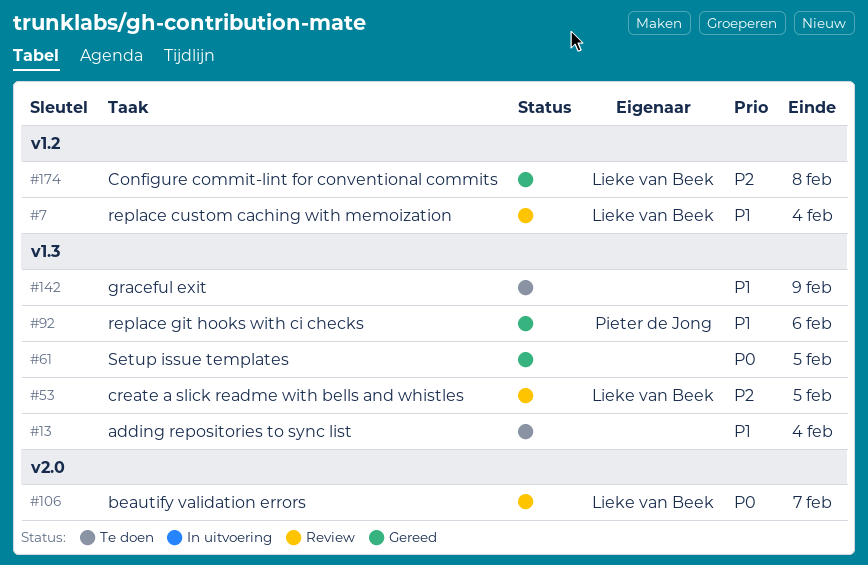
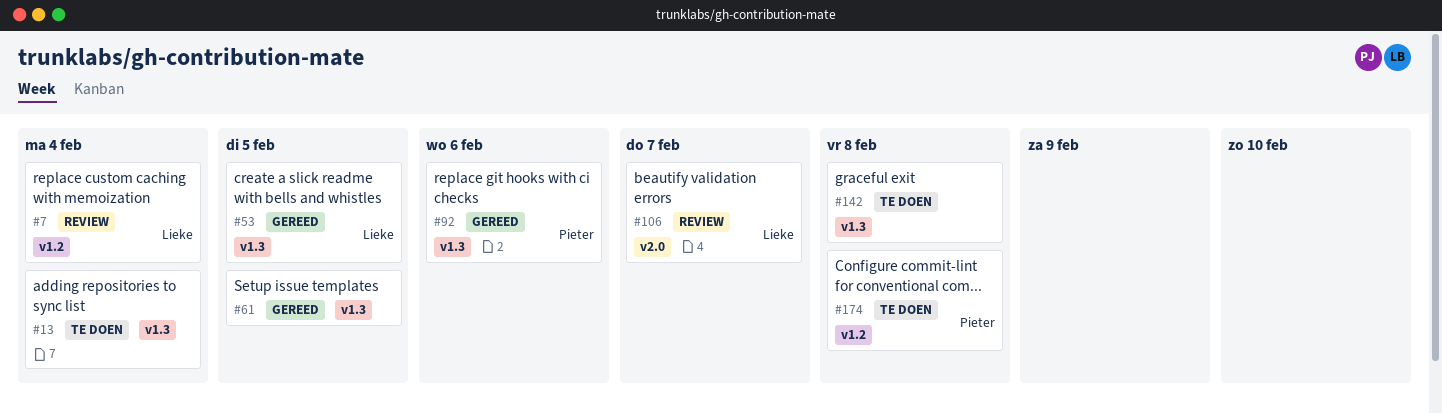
#53, status: Review -> Gereed
#142, due: Feb 9 -> Feb 8
#174, status: Gereed -> Te doen
#174, owner: Lieke van Beek -> Pieter de Jong

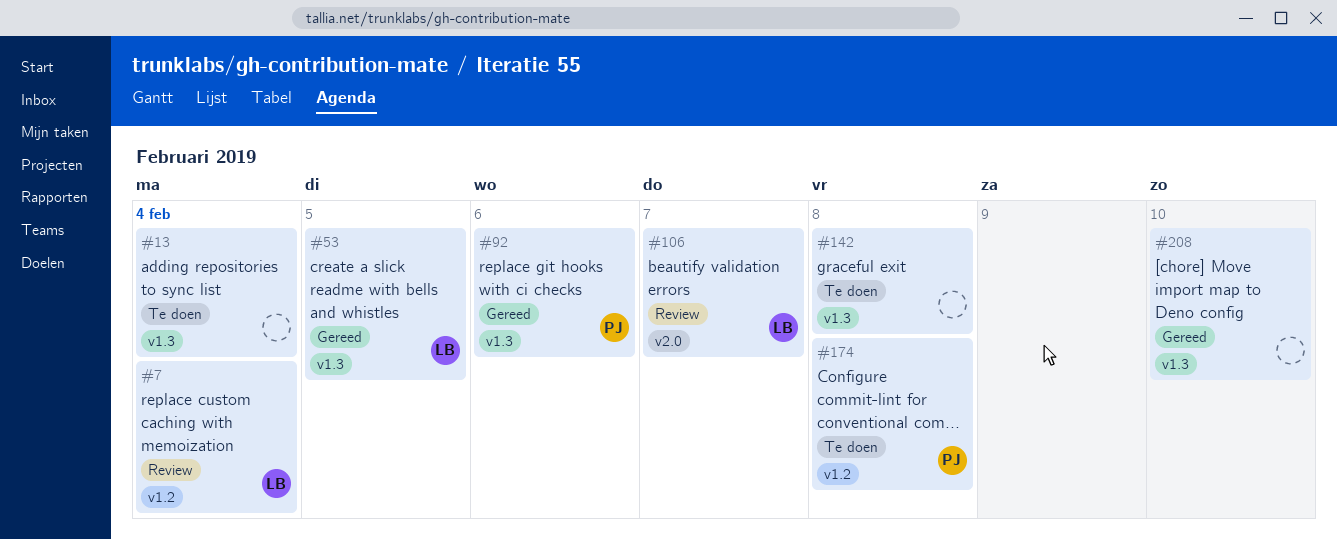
#61: present -> none
#208: none -> present

